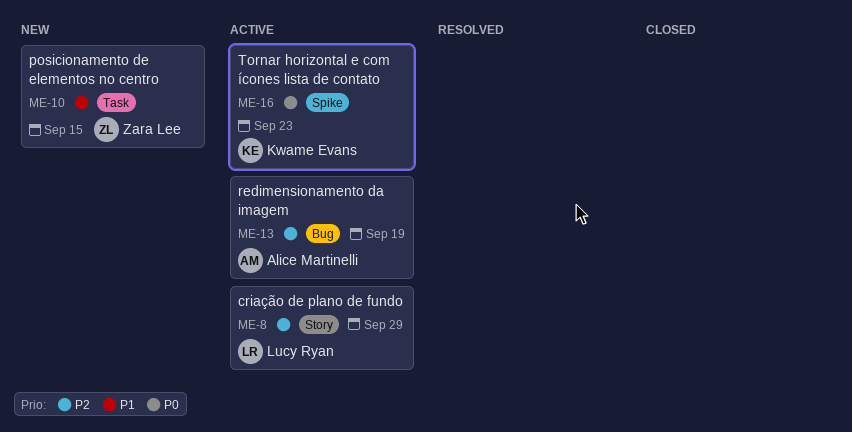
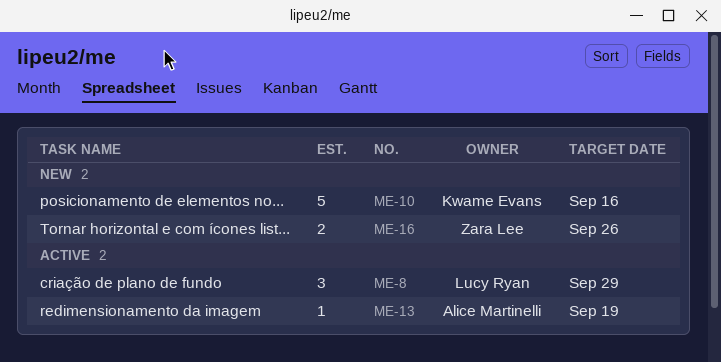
ME-10, owner: Zara Lee -> Kwame Evans
ME-10, due: Sep 15 -> Sep 16
ME-16, status: Active -> New
ME-16, owner: Kwame Evans -> Zara Lee
ME-16, due: Sep 23 -> Sep 26

